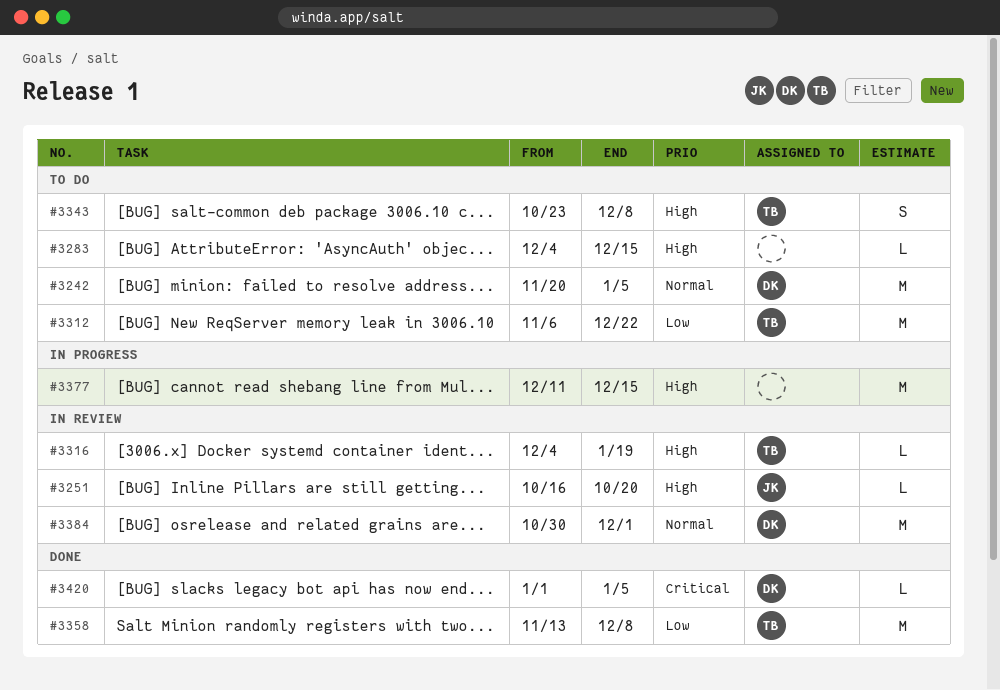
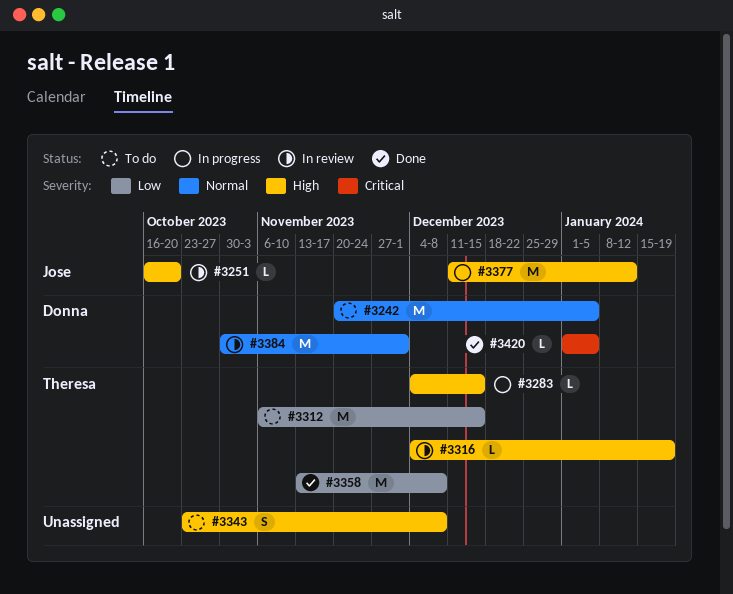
#3283, status: To do -> In progress
#3283, owner: none -> Theresa
#3312, due: Dec 22 -> Dec 15
#3343, owner: Theresa -> none
#3377, owner: none -> Jose
#3377, due: Dec 15 -> Jan 12

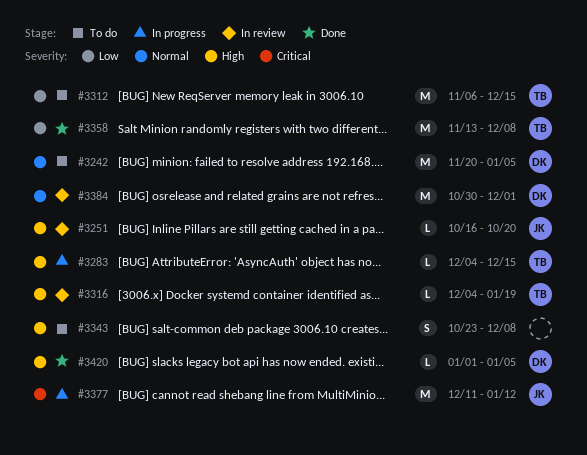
#3377, priority: High -> Critical
#3420, priority: Critical -> High

